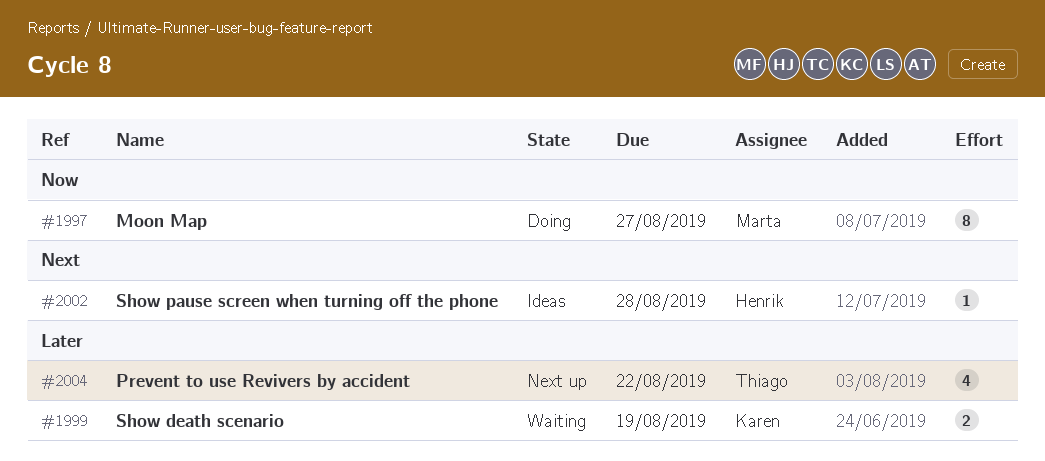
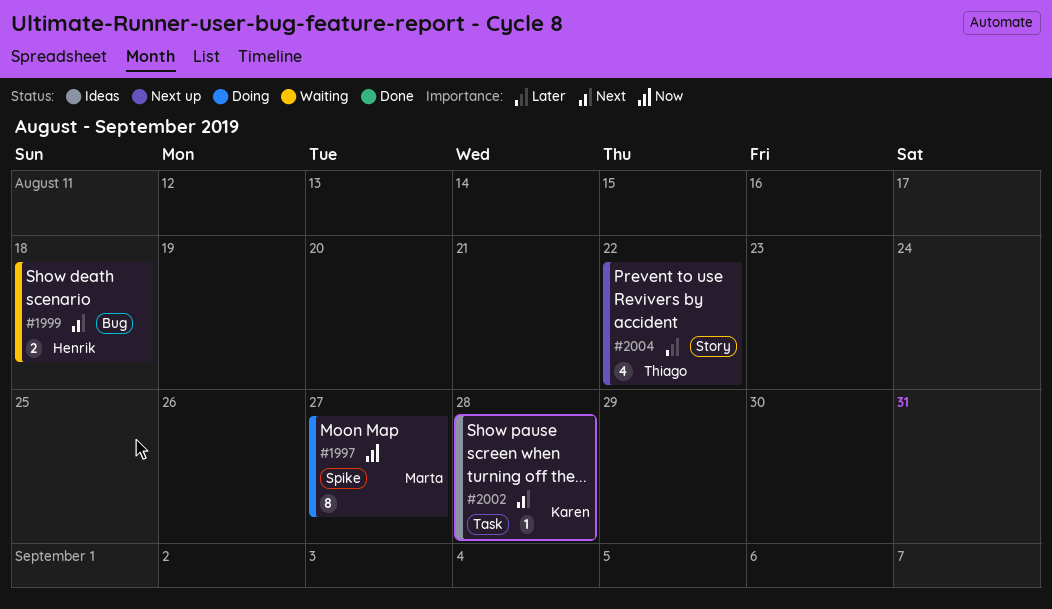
#1999, owner: Karen -> Henrik
#1999, priority: Later -> Next
#1999, due: Aug 19 -> Aug 18
#2002, owner: Henrik -> Karen

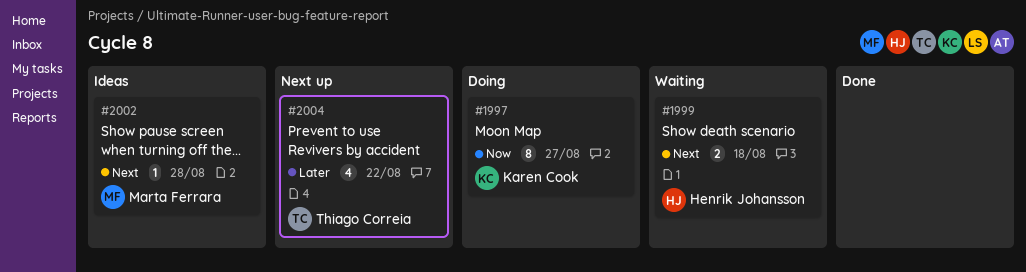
#1997, owner: Marta Ferrara -> Karen Cook
#2002, owner: Karen Cook -> Marta Ferrara

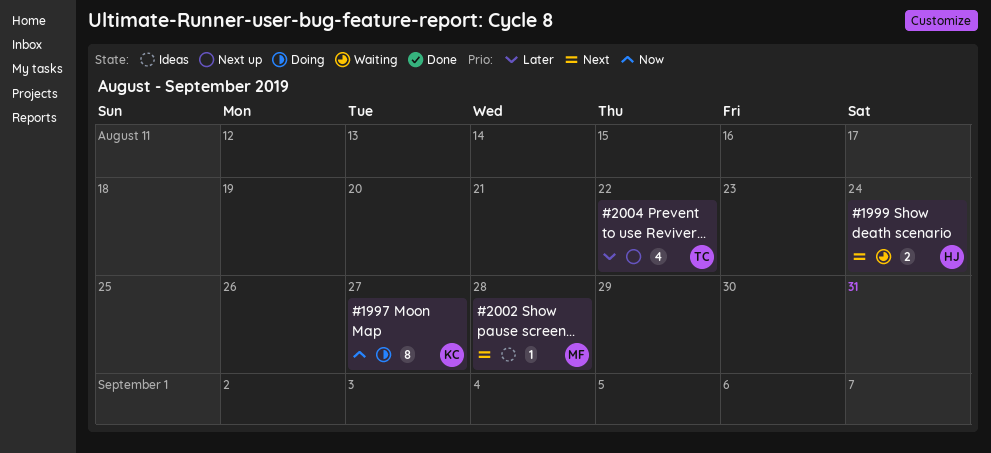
#1999, due: Aug 18 -> Aug 24

